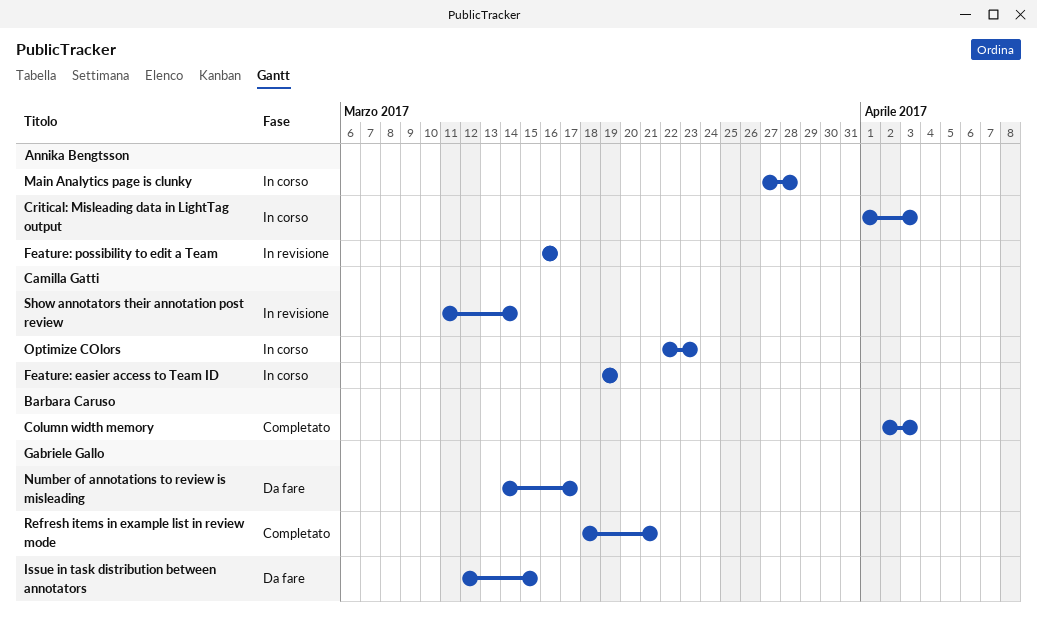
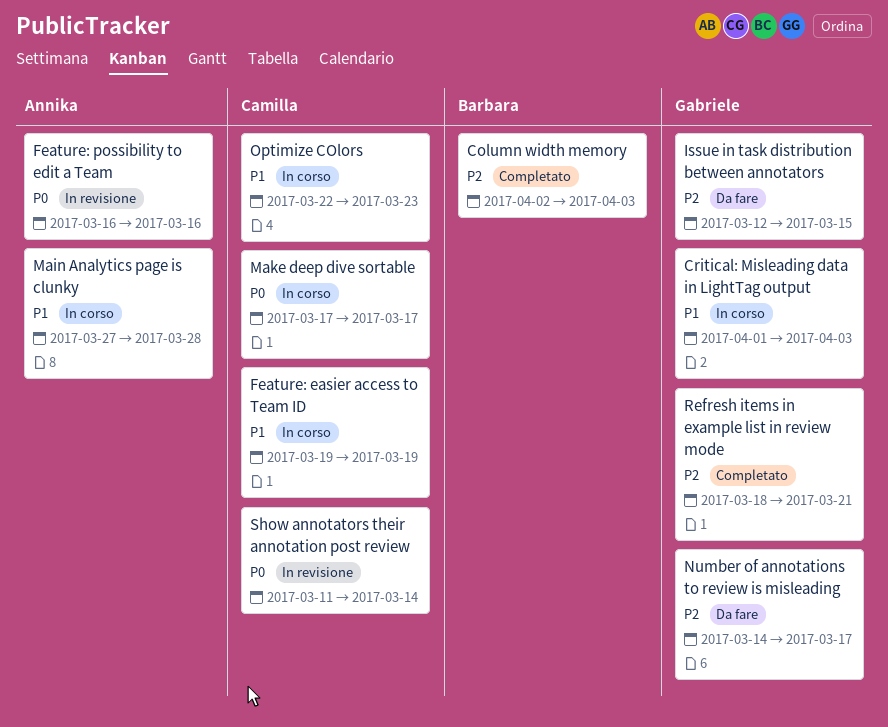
Critical: Misleading data in LightTag output, owner: Annika Bengtsson -> Gabriele Gallo
Make deep dive sortable: none -> present

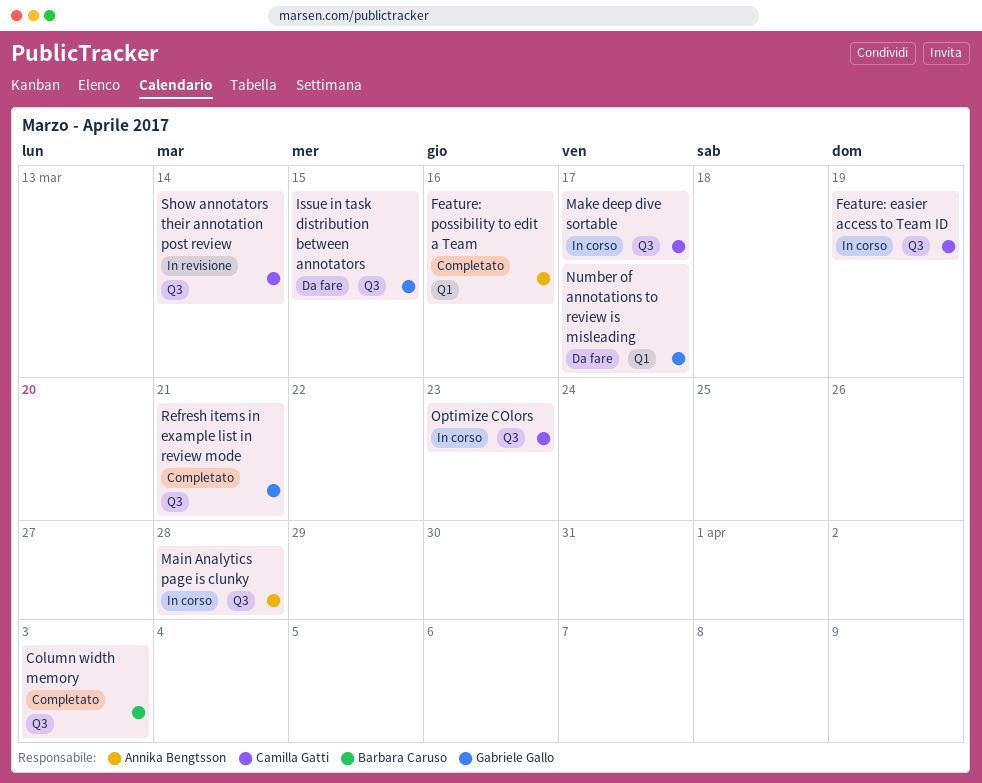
Critical: Misleading data in LightTag output: present -> none
Feature: possibility to edit a Team, status: In revisione -> Completato

